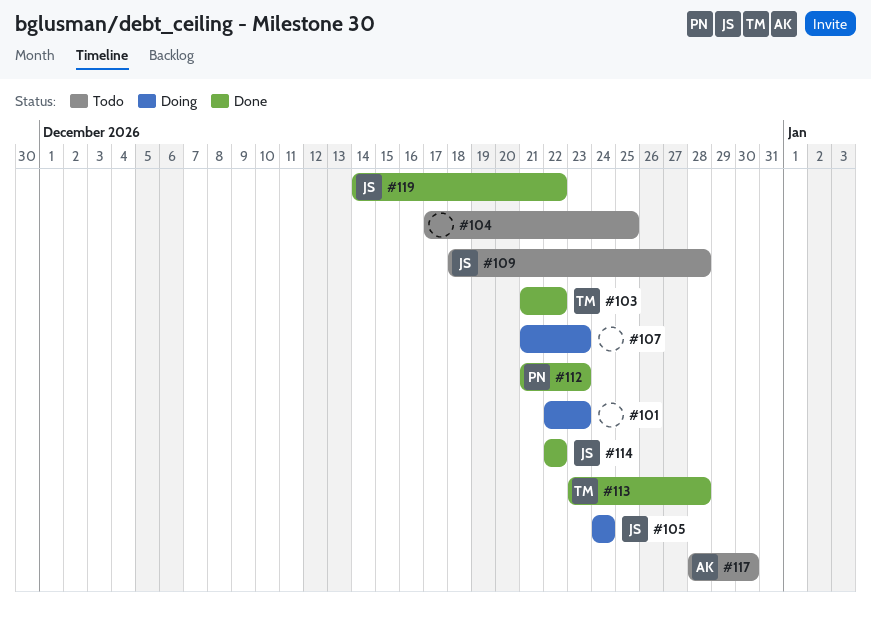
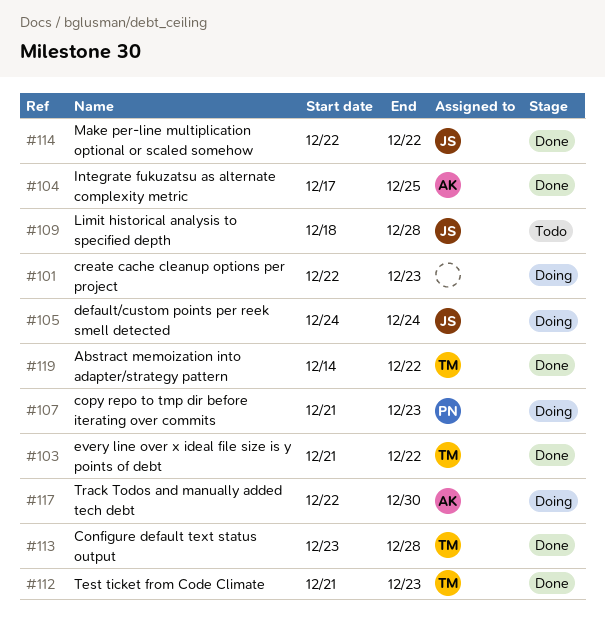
#104, status: Todo -> Done
#104, owner: none -> AK
#107, owner: none -> PN
#112, owner: PN -> TM
#117, status: Todo -> Doing
#117, start: Dec 28 -> Dec 22
#119, owner: JS -> TM

